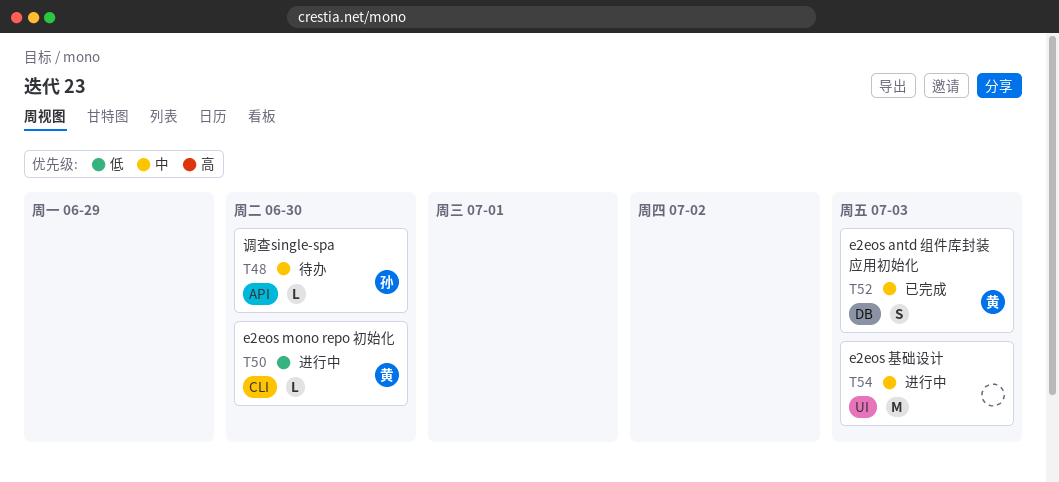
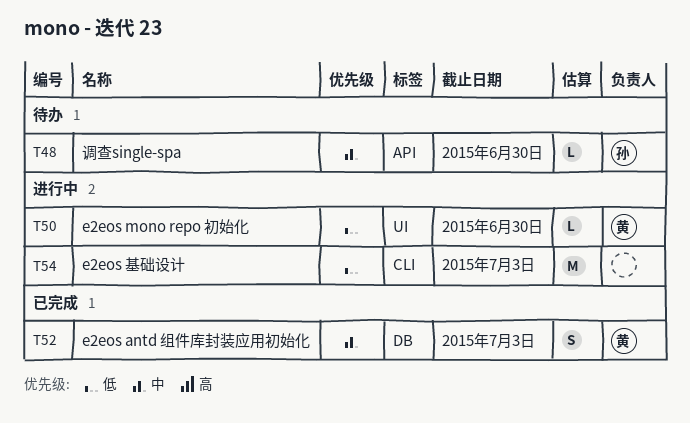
T50, label: CLI -> UI
T54, priority: 中 -> 低
T54, label: UI -> CLI

